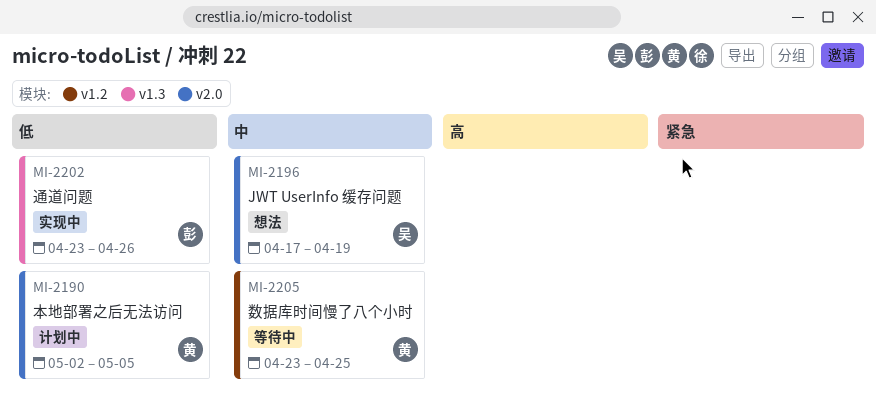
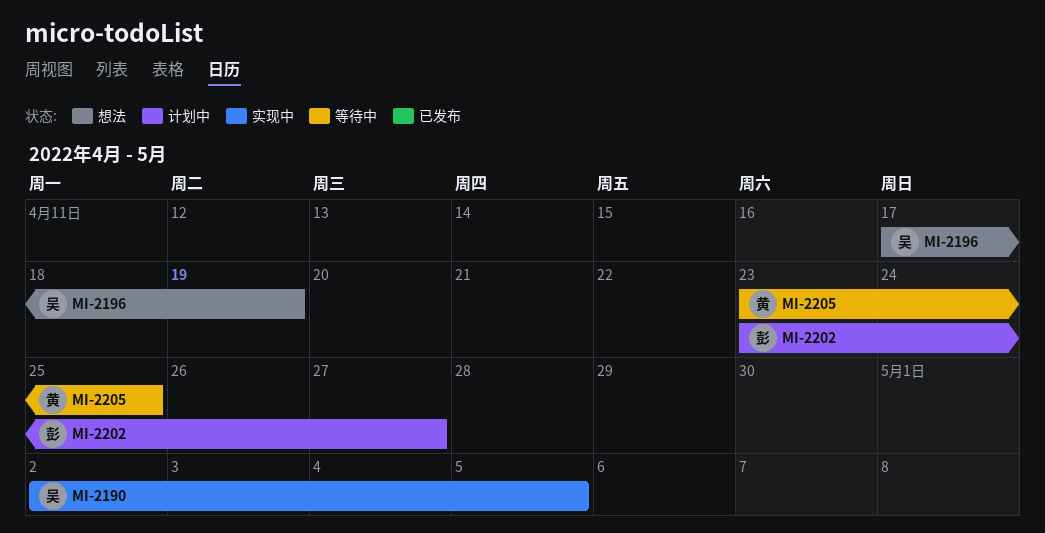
MI-2190, status: 计划中 -> 实现中
MI-2190, owner: 黄 -> 吴
MI-2202, status: 实现中 -> 计划中
MI-2202, due: Apr 26 -> Apr 27

